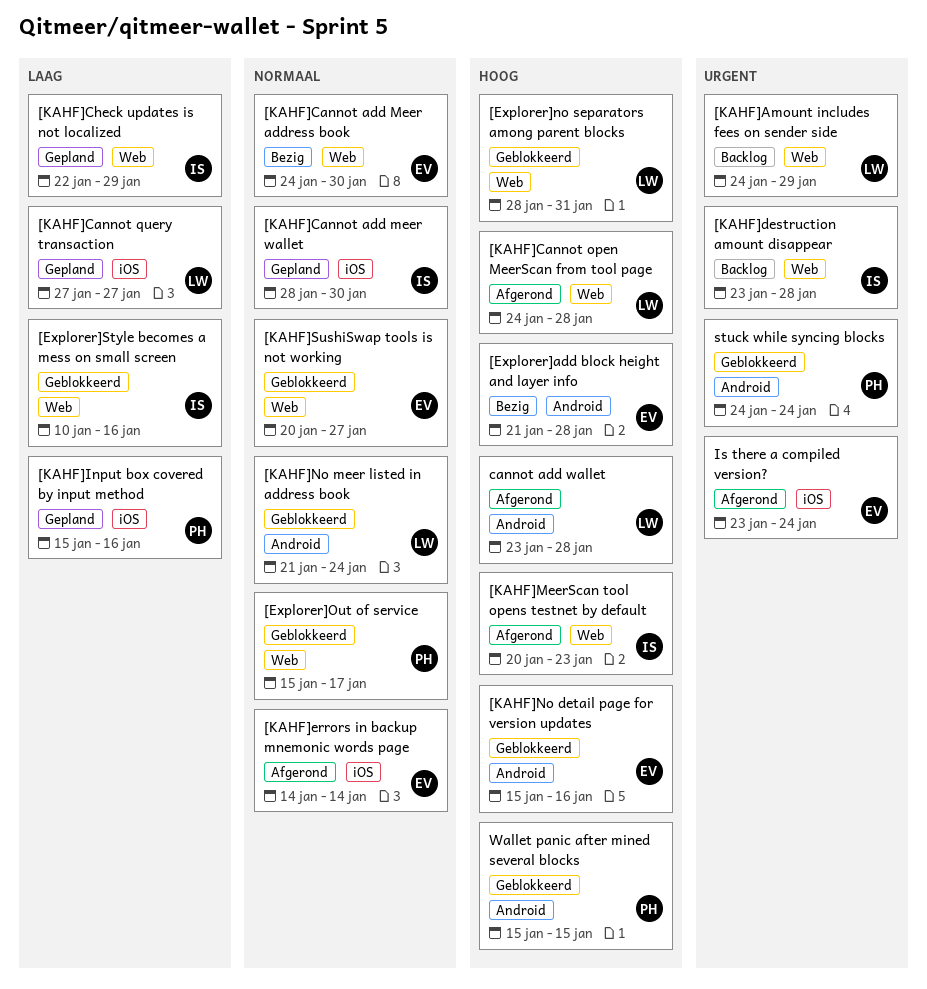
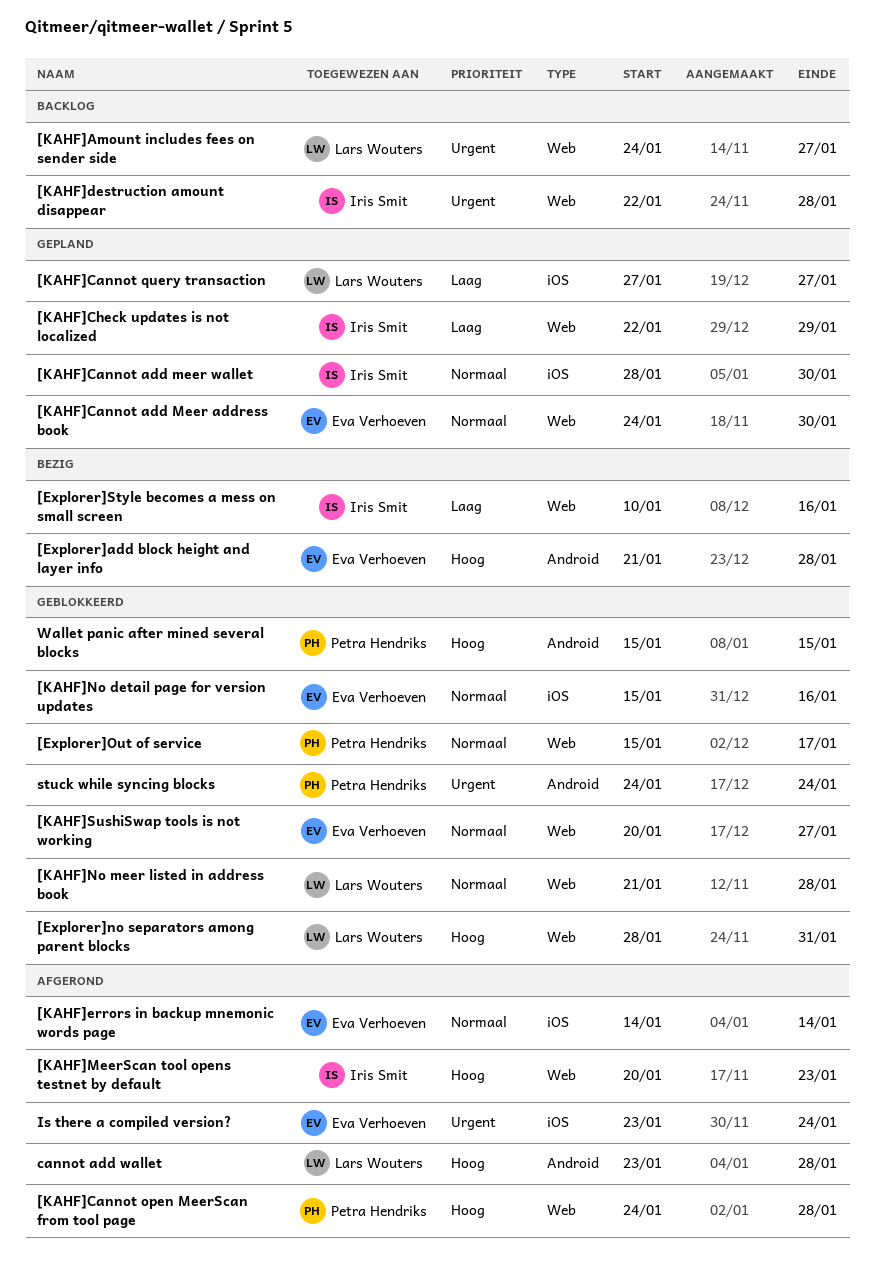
[Explorer]Style becomes a mess on small screen, status: Geblokkeerd -> Bezig
[KAHF]Amount includes fees on sender side, due: Jan 29 -> Jan 27
[KAHF]Cannot add Meer address book, status: Bezig -> Gepland
[KAHF]Cannot open MeerScan from tool page, owner: Lars Wouters -> Petra Hendriks
[KAHF]destruction amount disappear, start: Jan 23 -> Jan 22
[KAHF]Input box covered by input method: present -> none
[KAHF]No detail page for version updates, priority: Hoog -> Normaal
[KAHF]No detail page for version updates, label: Android -> iOS
[KAHF]No meer listed in address book, label: Android -> Web
[KAHF]No meer listed in address book, due: Jan 24 -> Jan 28

